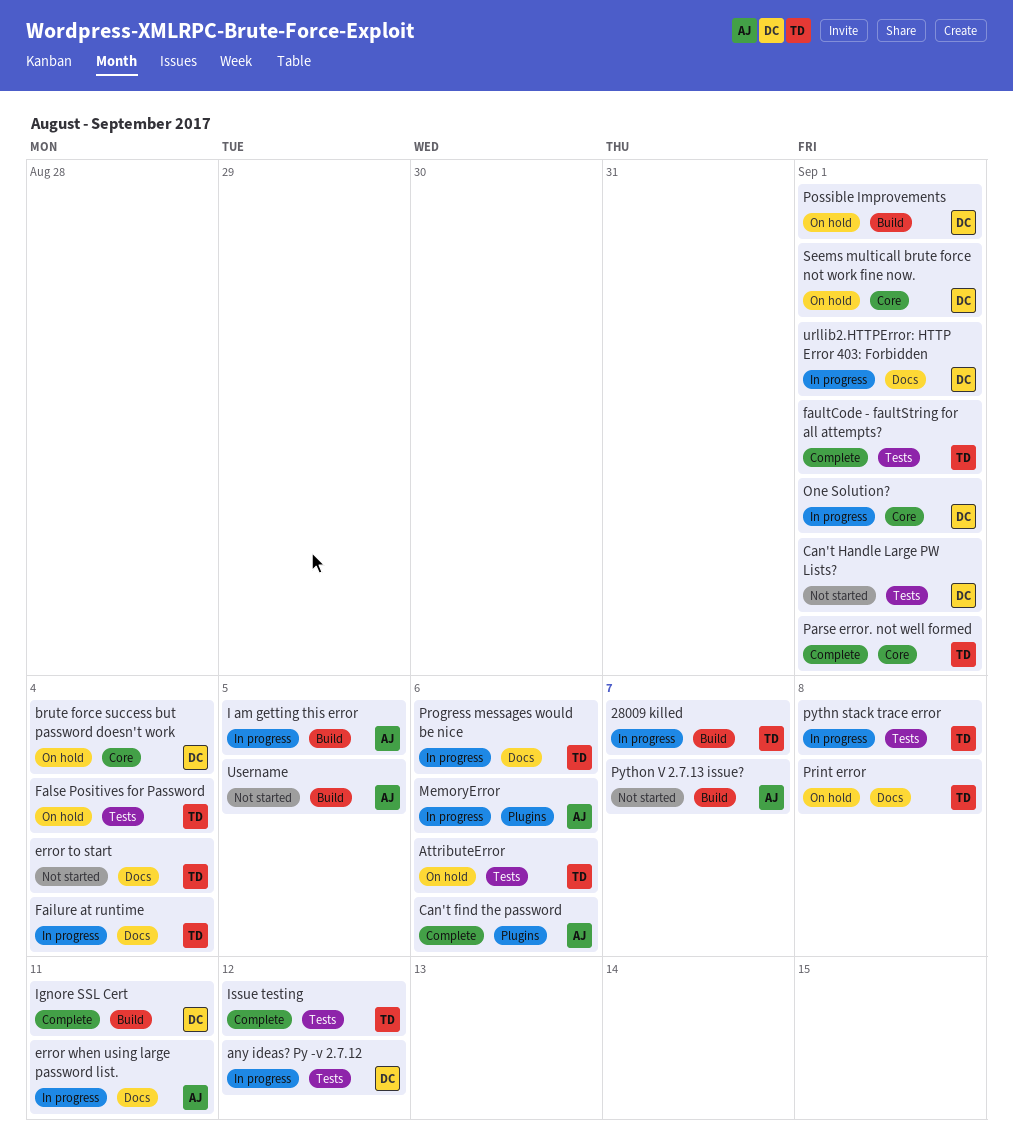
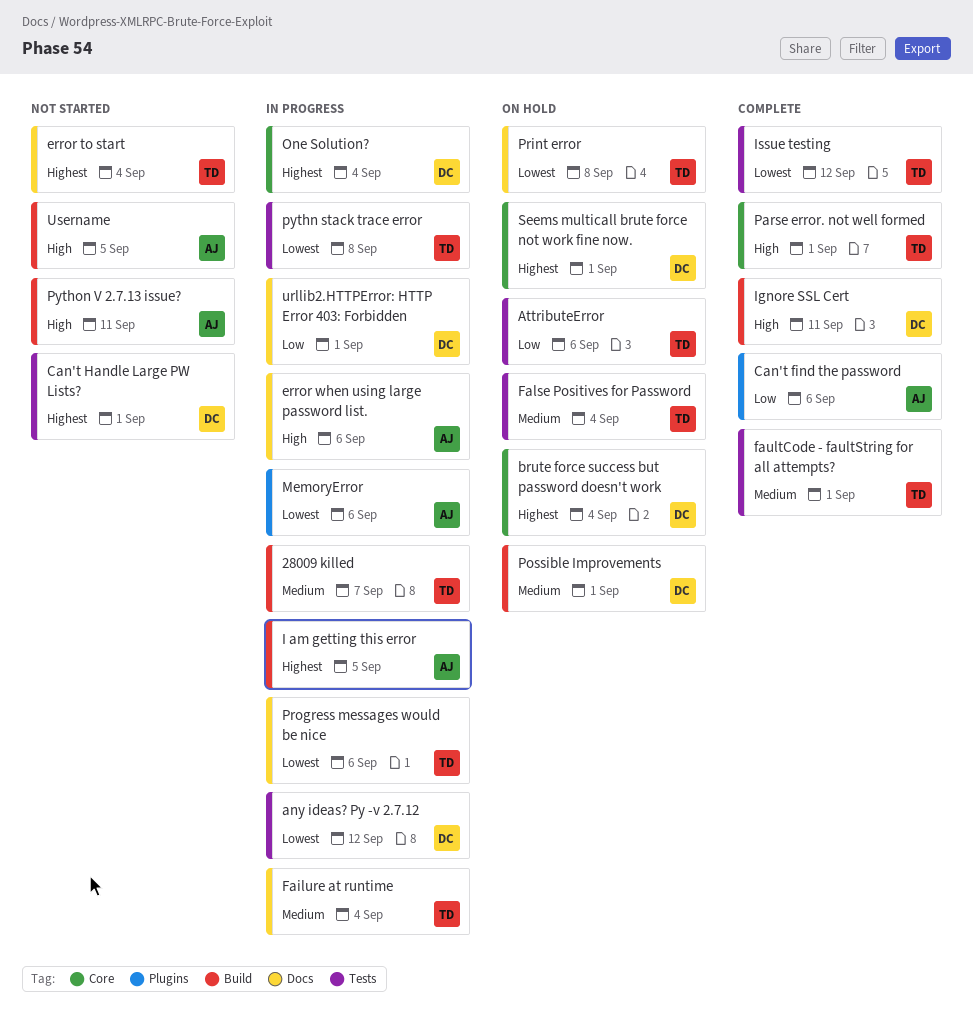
error when using large password list., due: Sep 11 -> Sep 6
One Solution?, due: Sep 1 -> Sep 4
Python V 2.7.13 issue?, due: Sep 7 -> Sep 11

